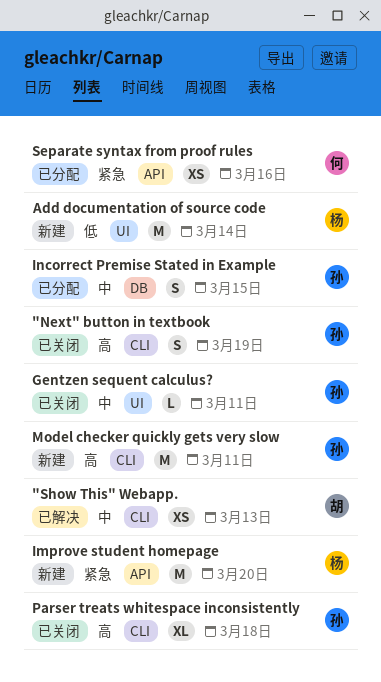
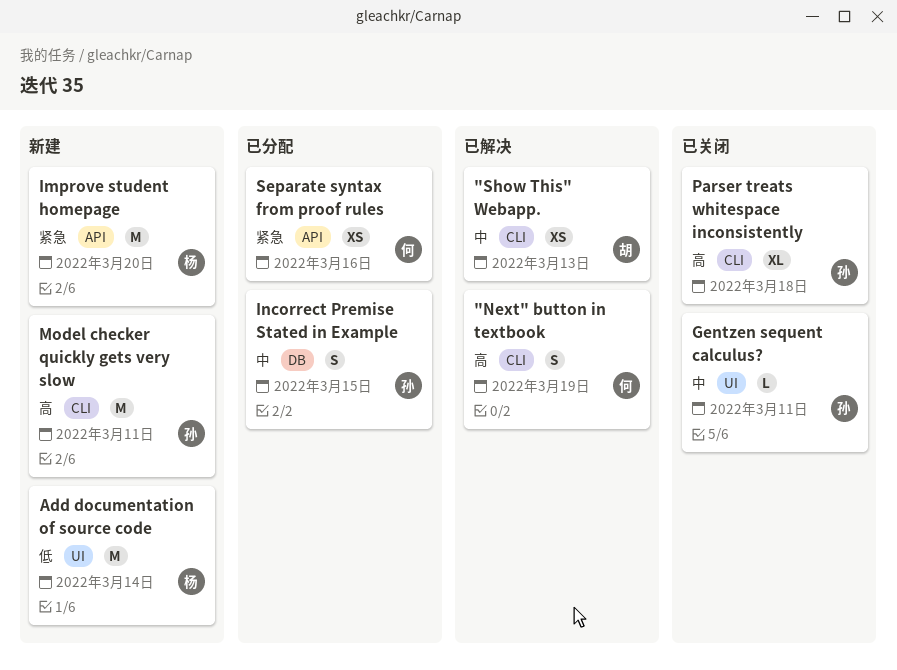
"Next" button in textbook, status: 已关闭 -> 已解决
"Next" button in textbook, owner: 孙 -> 何

